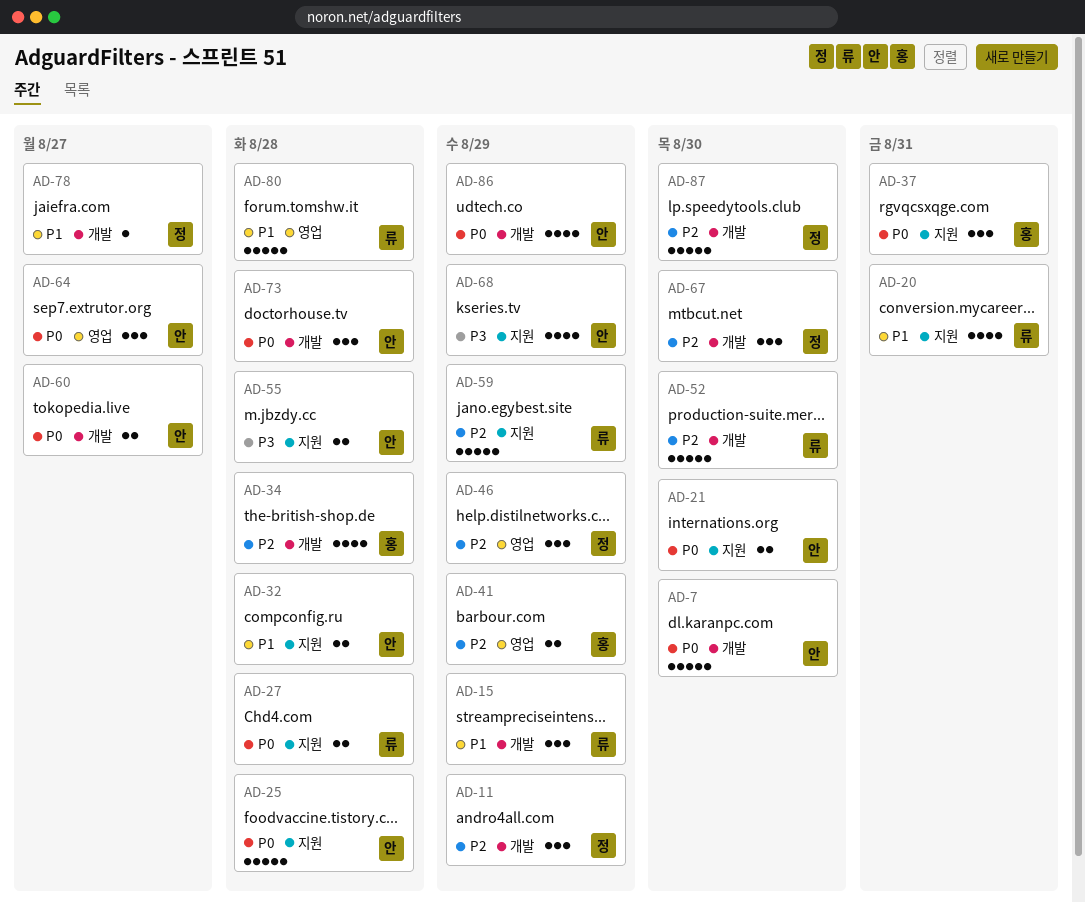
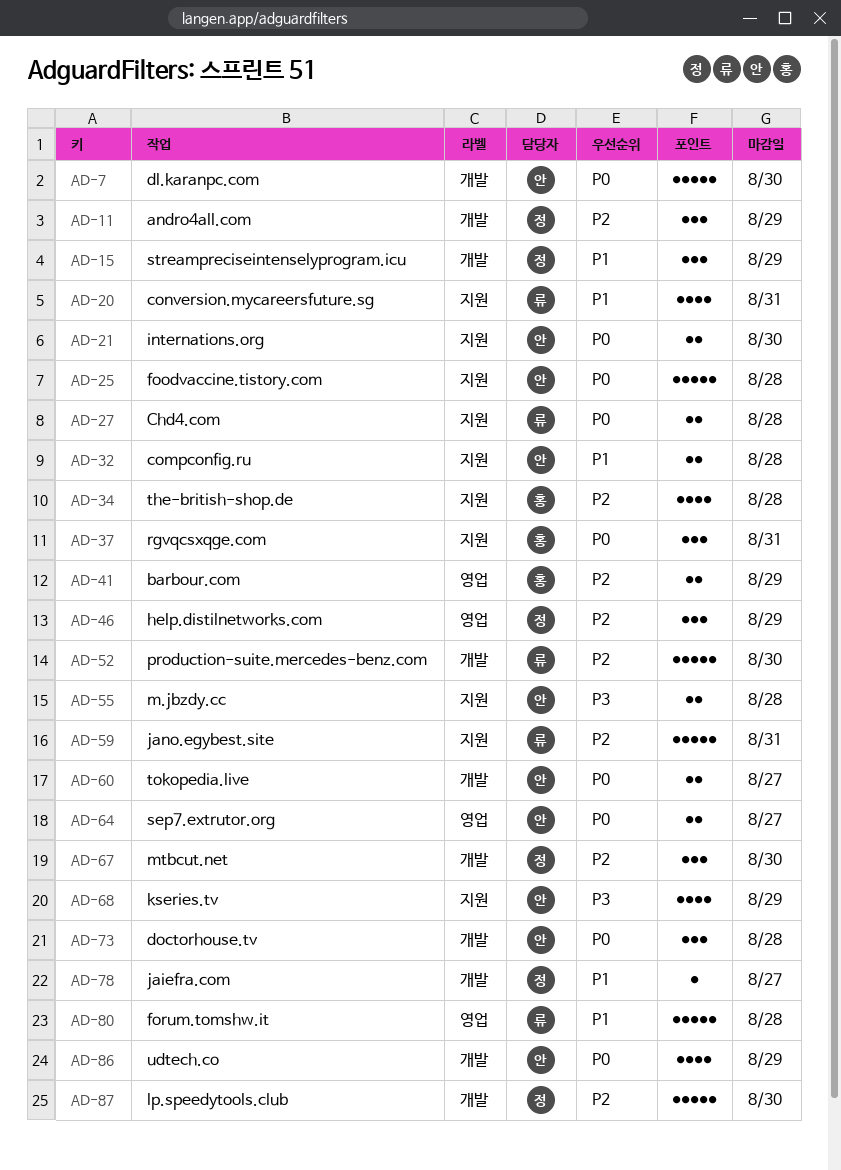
AD-15, owner: 류 -> 정
AD-34, label: 개발 -> 지원
AD-59, due: Aug 29 -> Aug 31
AD-64, estimate: 3 -> 2

